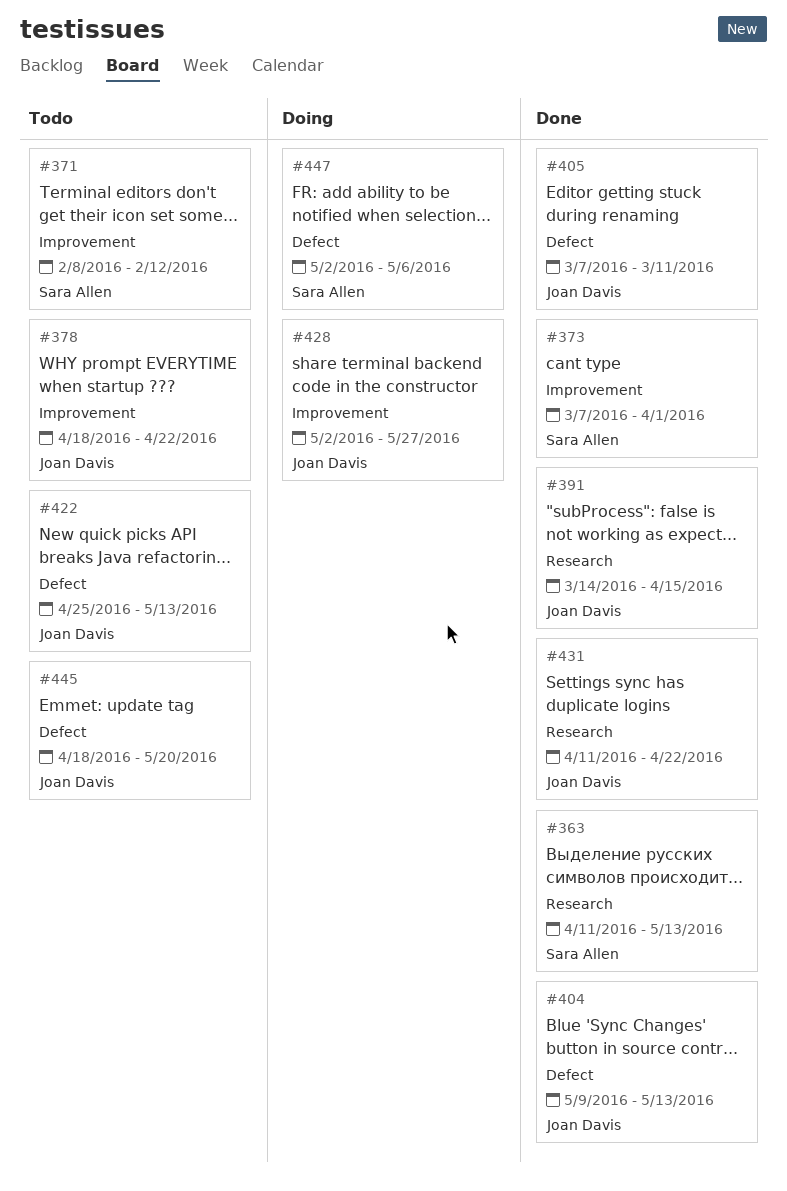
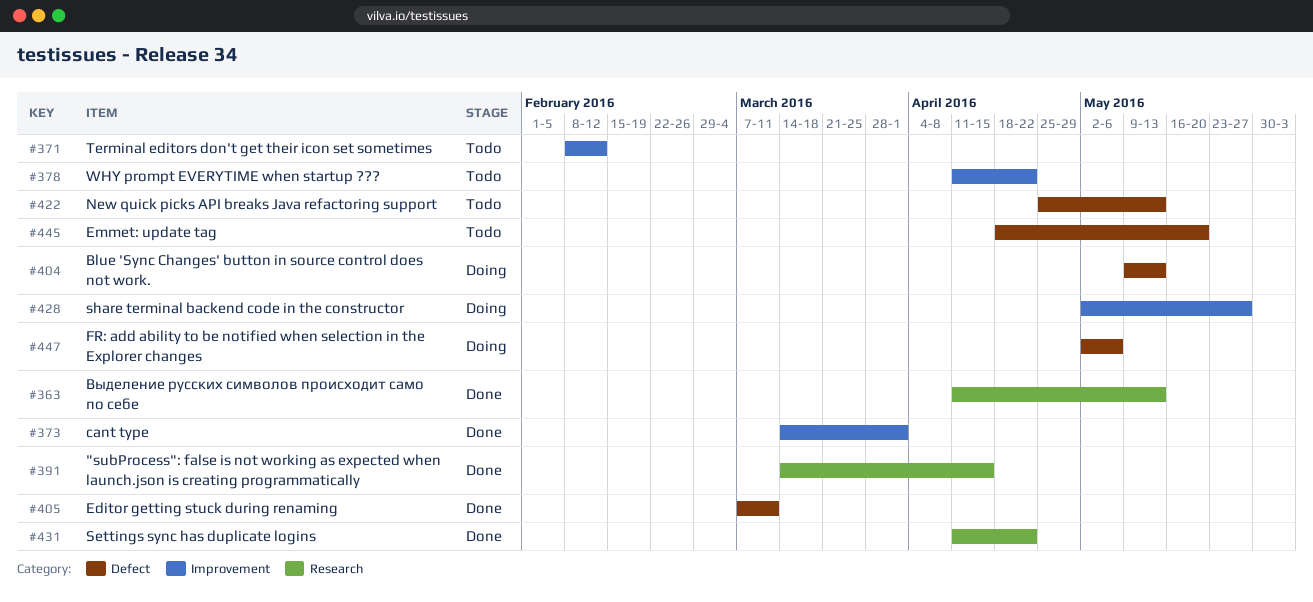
#373, start: Mar 7 -> Mar 14
#378, start: Apr 18 -> Apr 11
#404, status: Done -> Doing

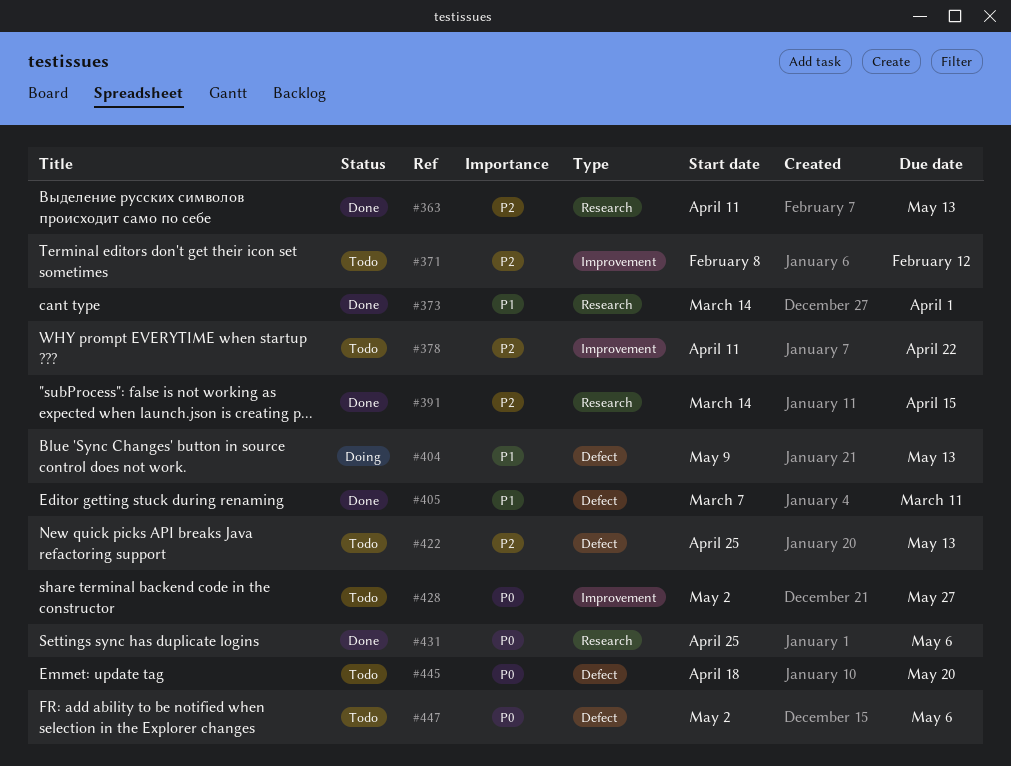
#373, label: Improvement -> Research
#428, status: Doing -> Todo
#431, start: Apr 11 -> Apr 25
#431, due: Apr 22 -> May 6
#447, status: Doing -> Todo

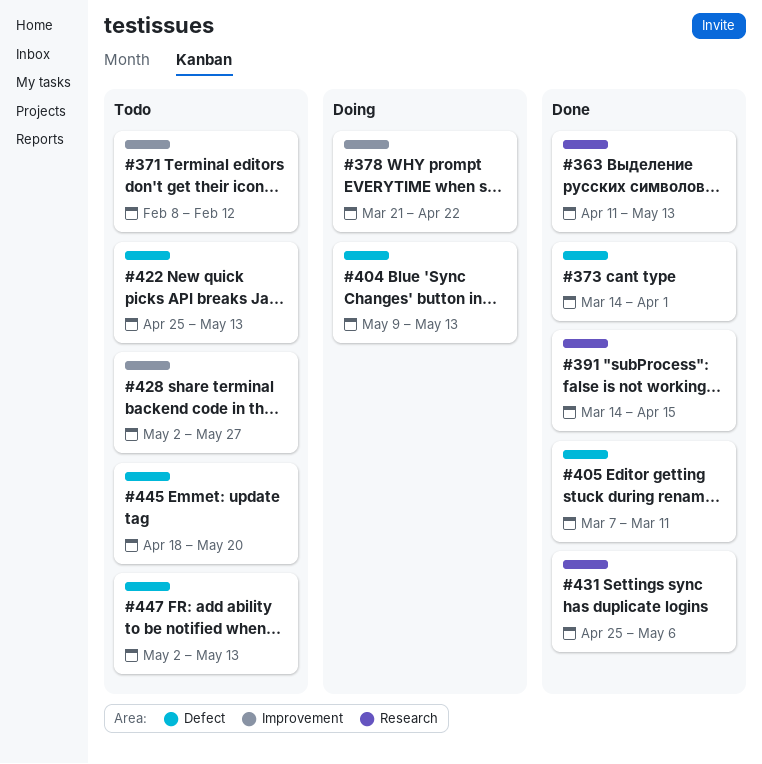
#373, label: Research -> Defect
#378, status: Todo -> Doing
#378, start: Apr 11 -> Mar 21
#447, due: May 6 -> May 13

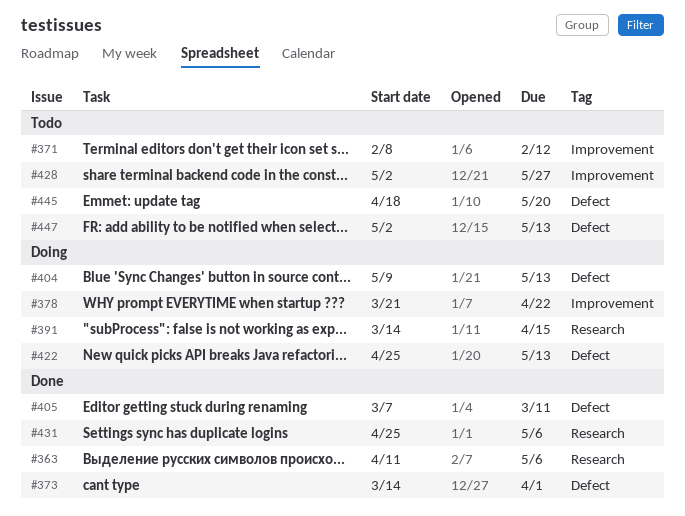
#363, due: May 13 -> May 6
#391, status: Done -> Doing
#422, status: Todo -> Doing

